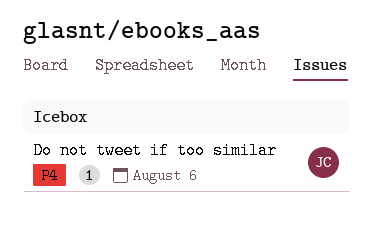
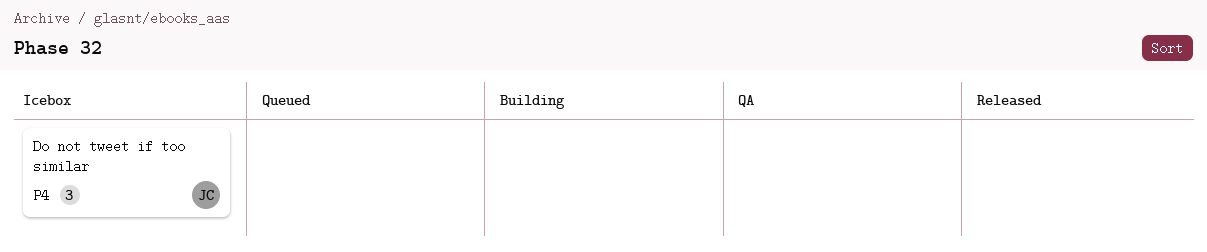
Do not tweet if too similar, estimate: 1 -> 3

